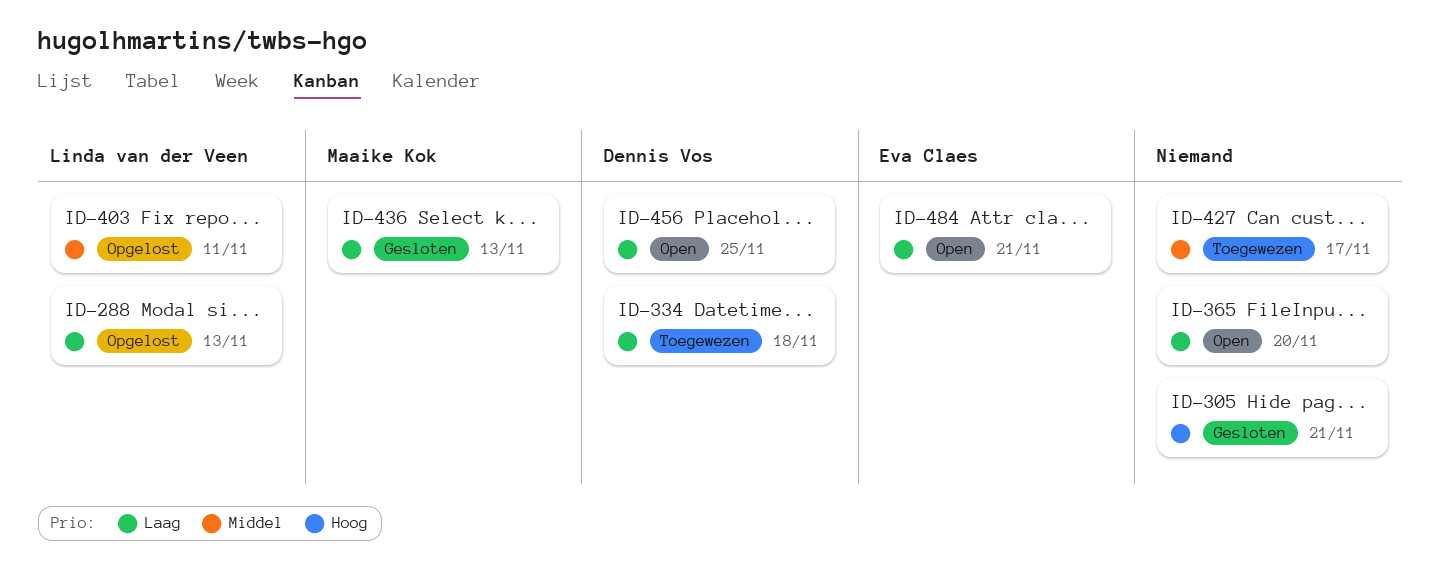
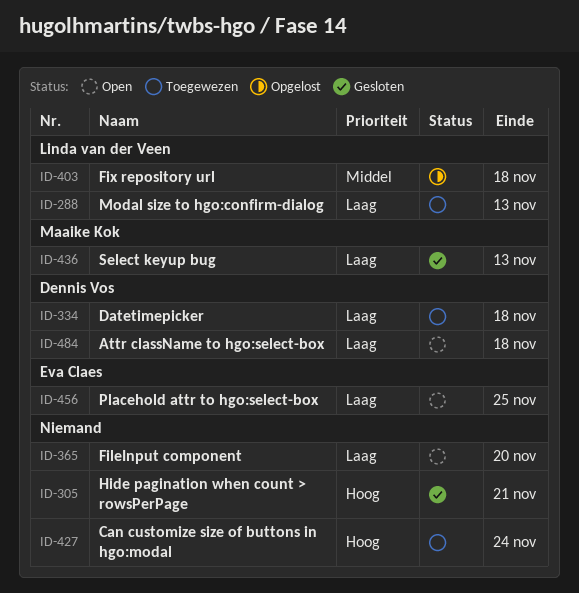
ID-288, status: Opgelost -> Toegewezen
ID-403, due: Nov 11 -> Nov 18
ID-427, priority: Middel -> Hoog
ID-427, due: Nov 17 -> Nov 24
ID-456, owner: Dennis Vos -> Eva Claes
ID-484, owner: Eva Claes -> Dennis Vos
ID-484, due: Nov 21 -> Nov 18

